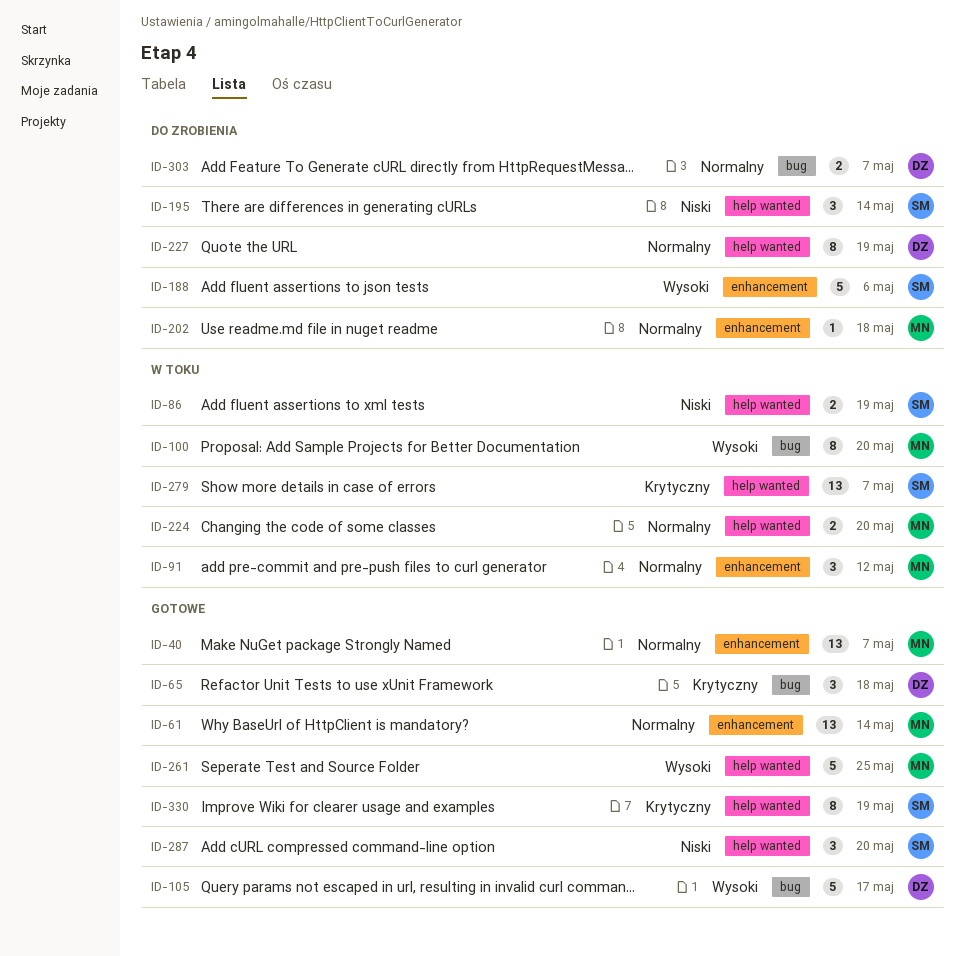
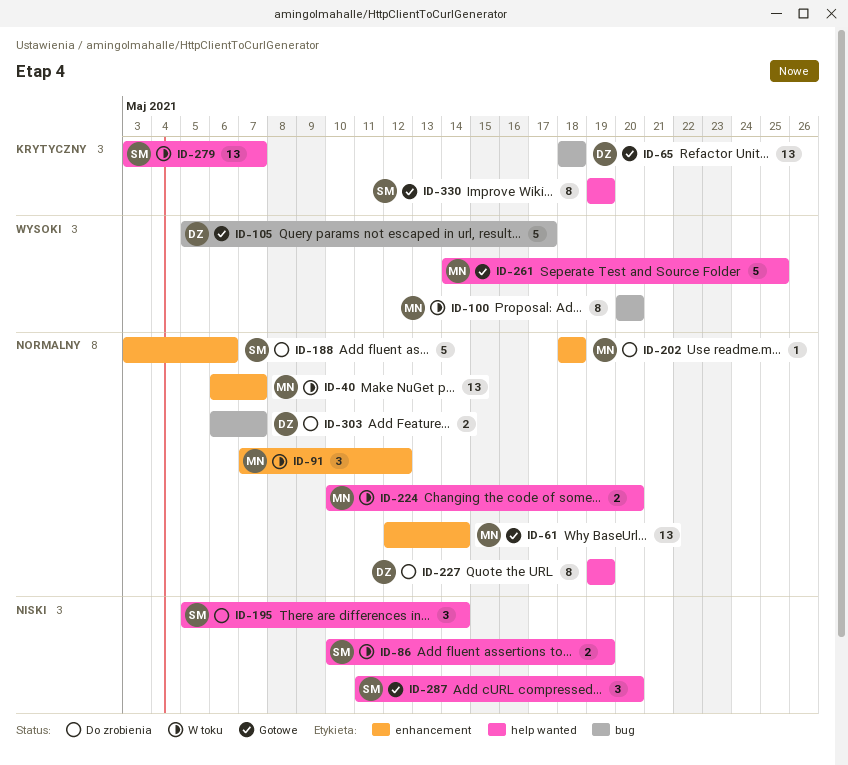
ID-40, status: Gotowe -> W toku
ID-65, estimate: 3 -> 13
ID-188, priority: Wysoki -> Normalny

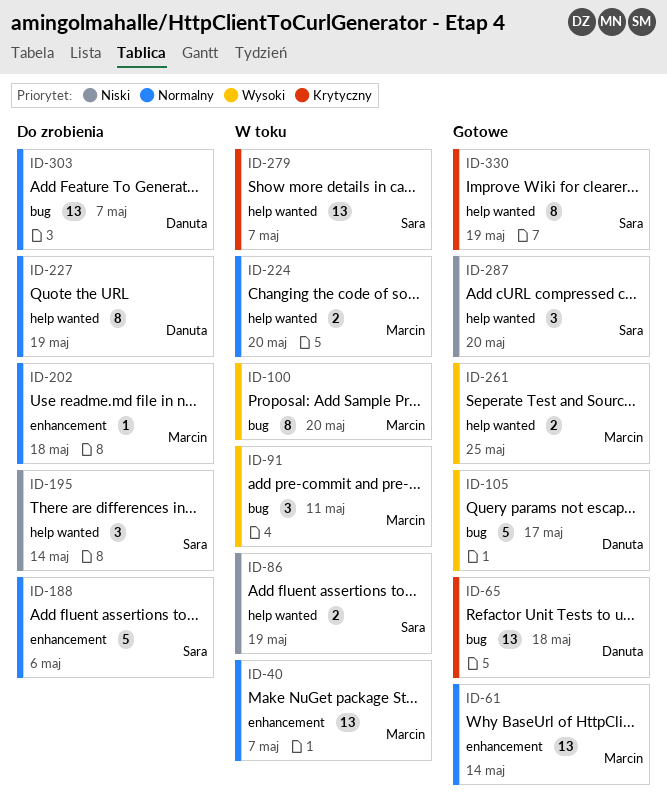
ID-91, priority: Normalny -> Wysoki
ID-91, label: enhancement -> bug
ID-91, due: May 12 -> May 11
ID-261, estimate: 5 -> 2
ID-303, estimate: 2 -> 13

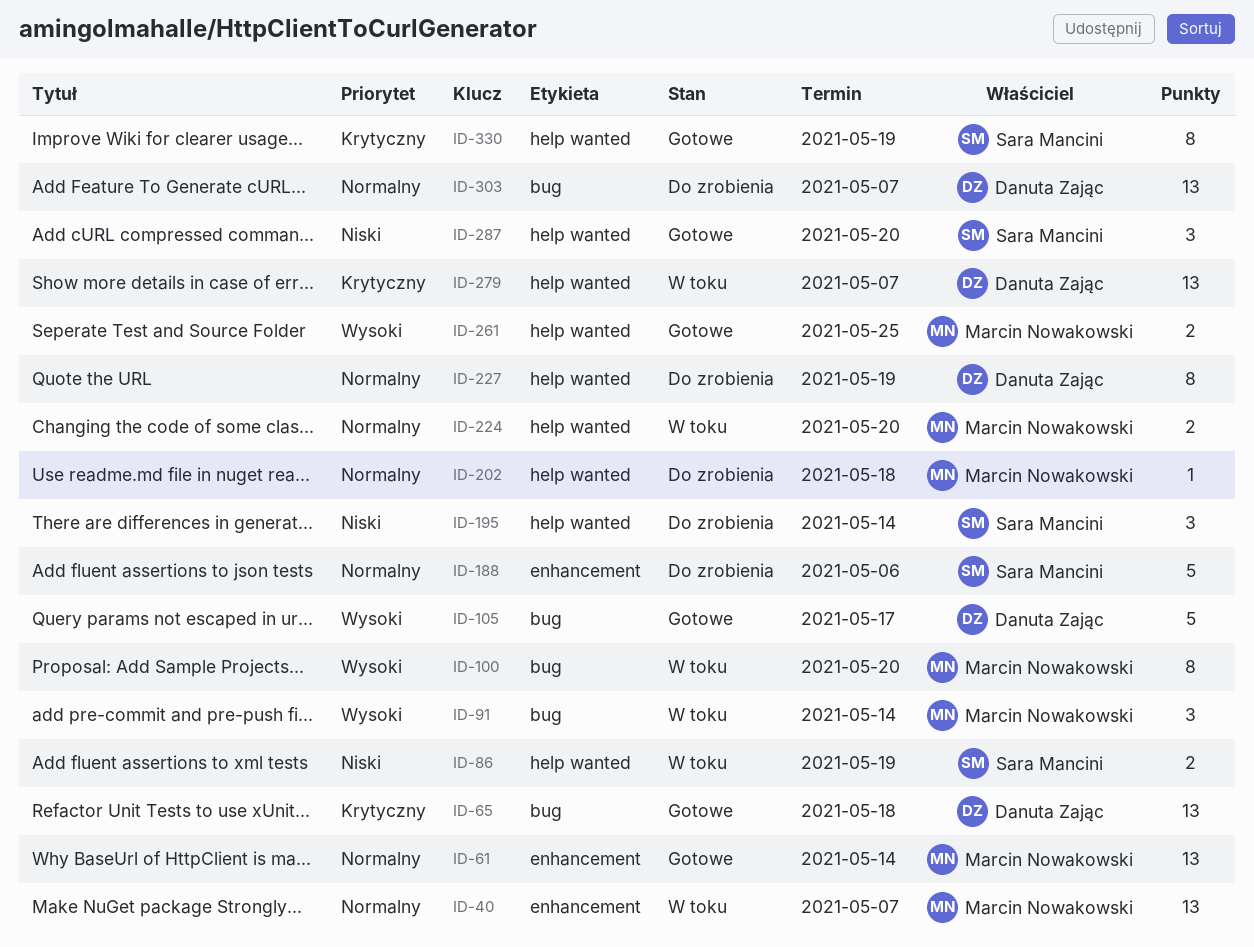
ID-91, due: May 11 -> May 14
ID-202, label: enhancement -> help wanted
ID-279, owner: Sara Mancini -> Danuta Zając

